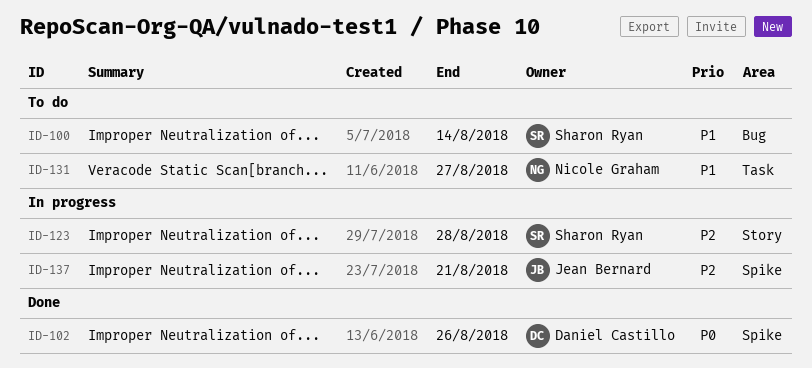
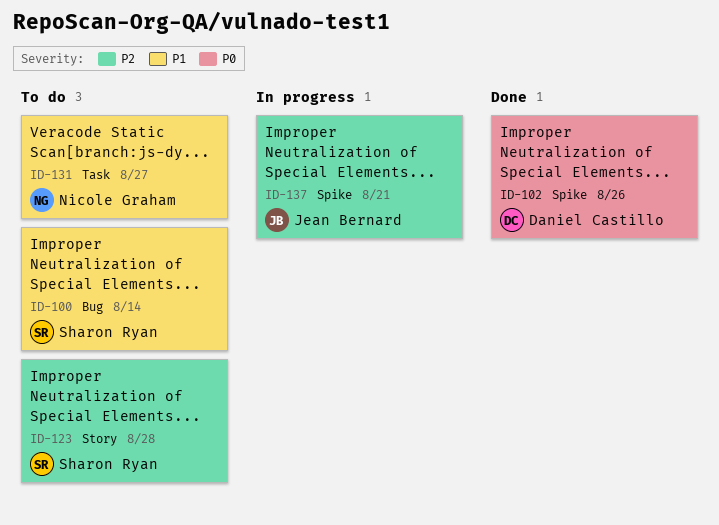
ID-123, status: In progress -> To do

